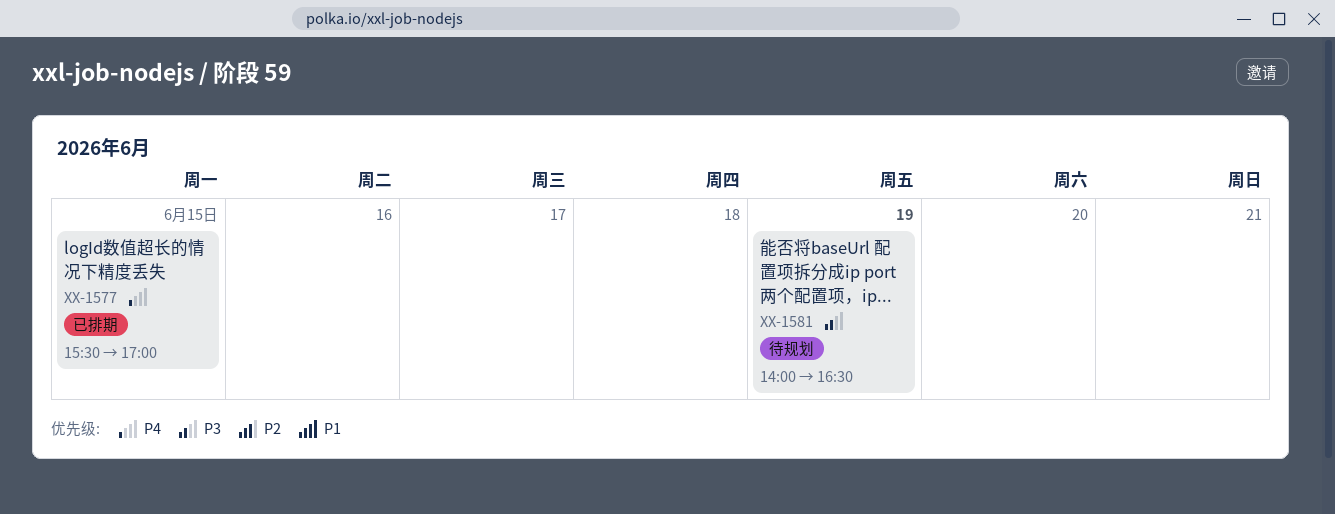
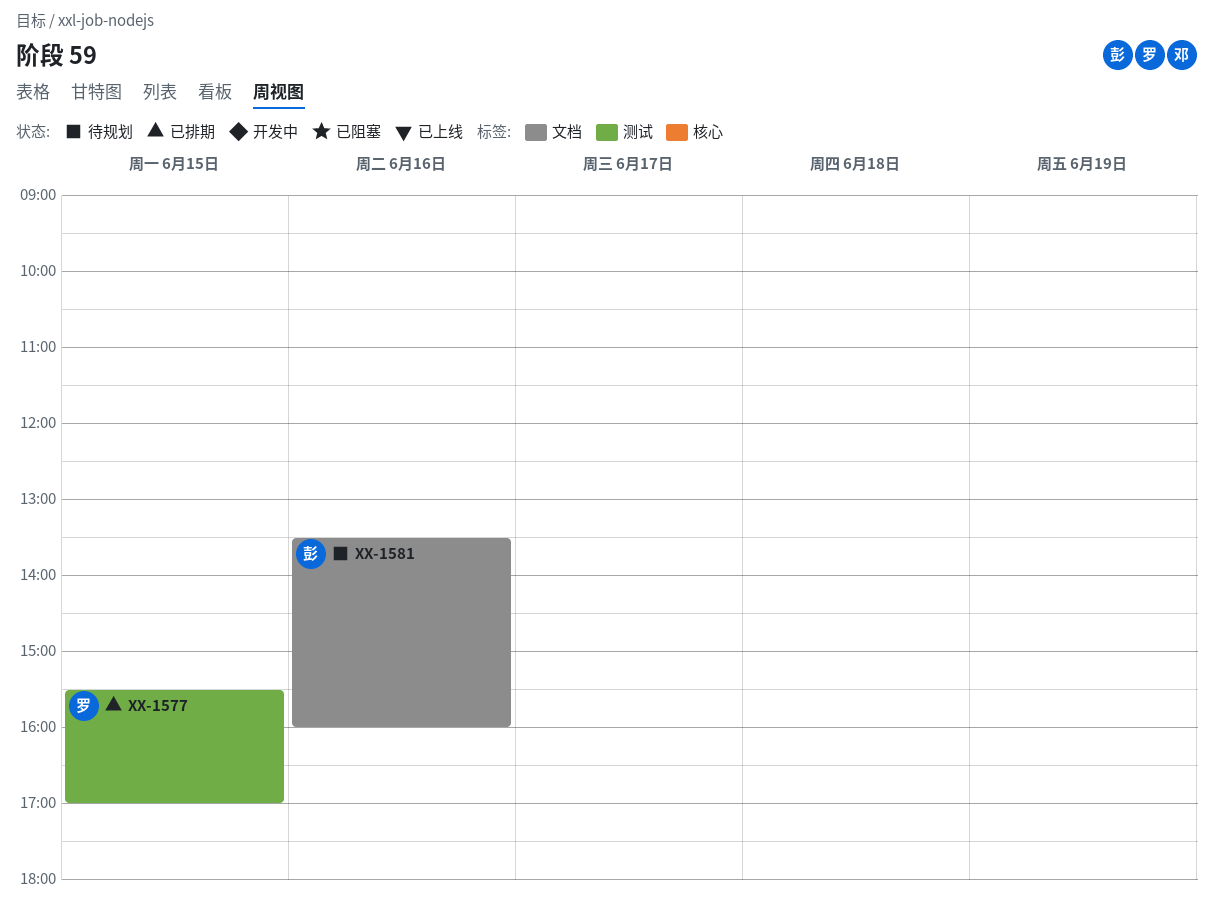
XX-1581, day: Jun 19 -> Jun 16
XX-1581, begins: 14:00 -> 13:30
XX-1581, ends: 16:30 -> 16:00

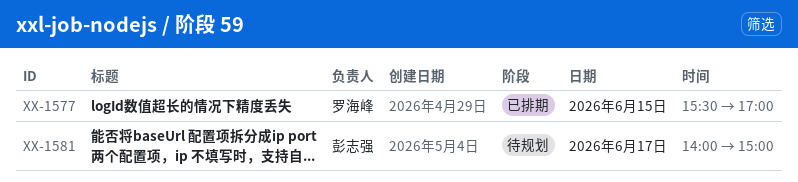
XX-1581, day: Jun 16 -> Jun 17
XX-1581, begins: 13:30 -> 14:00
XX-1581, ends: 16:00 -> 15:00

